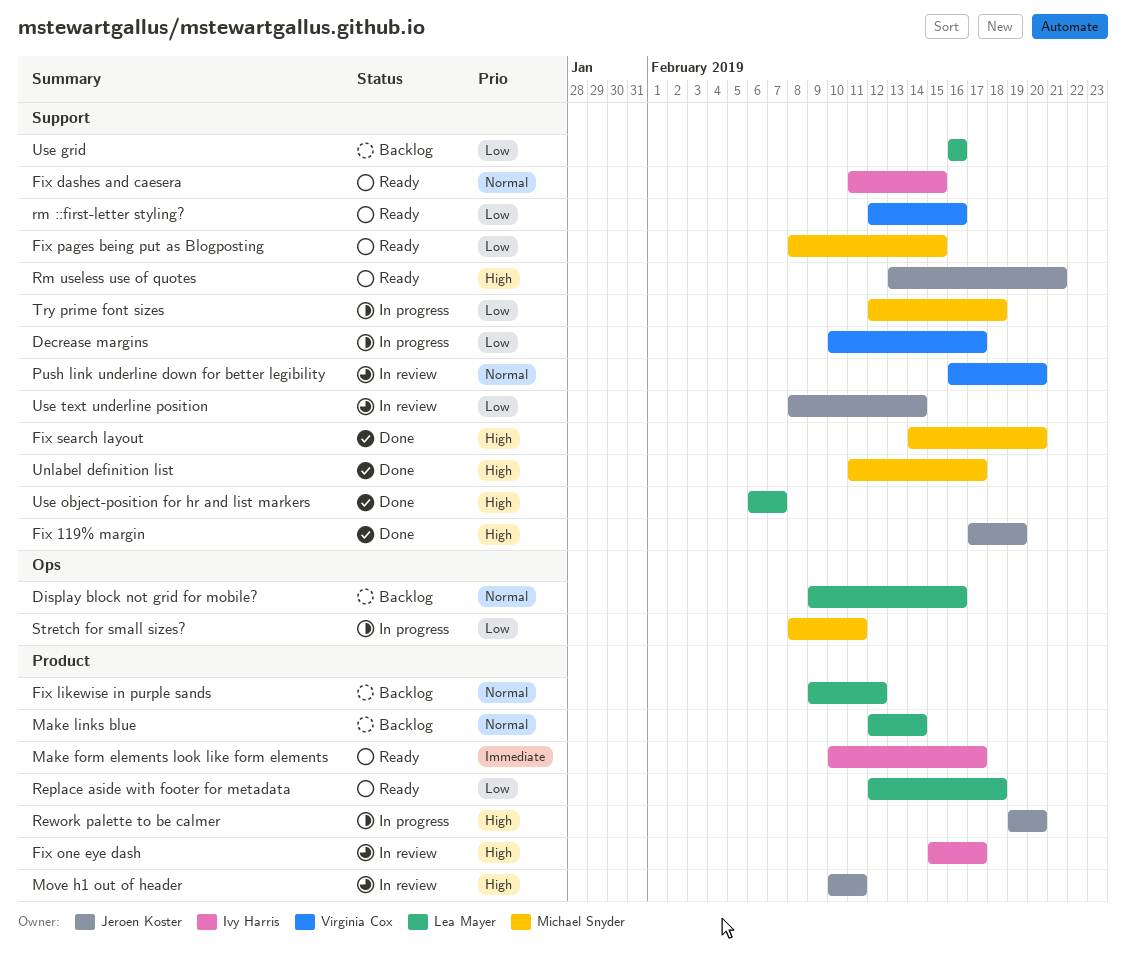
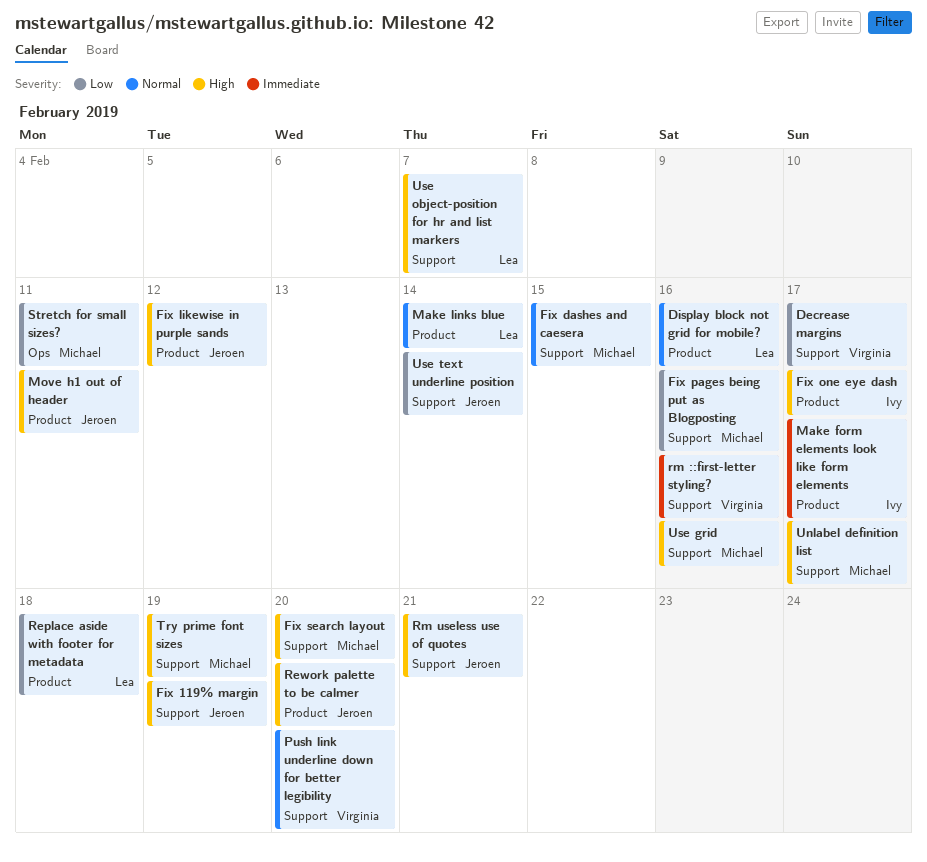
Display block not grid for mobile?, label: Ops -> Product
Fix dashes and caesera, owner: Ivy Harris -> Michael Snyder
Fix likewise in purple sands, owner: Lea Mayer -> Jeroen Koster
Fix likewise in purple sands, priority: Normal -> High
Fix pages being put as Blogposting, due: Feb 15 -> Feb 16
rm ::first-letter styling?, priority: Low -> Immediate
Try prime font sizes, priority: Low -> High
Try prime font sizes, due: Feb 18 -> Feb 19
Use grid, owner: Lea Mayer -> Michael Snyder
Use grid, priority: Low -> High

